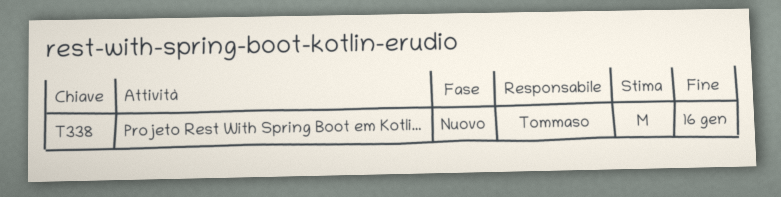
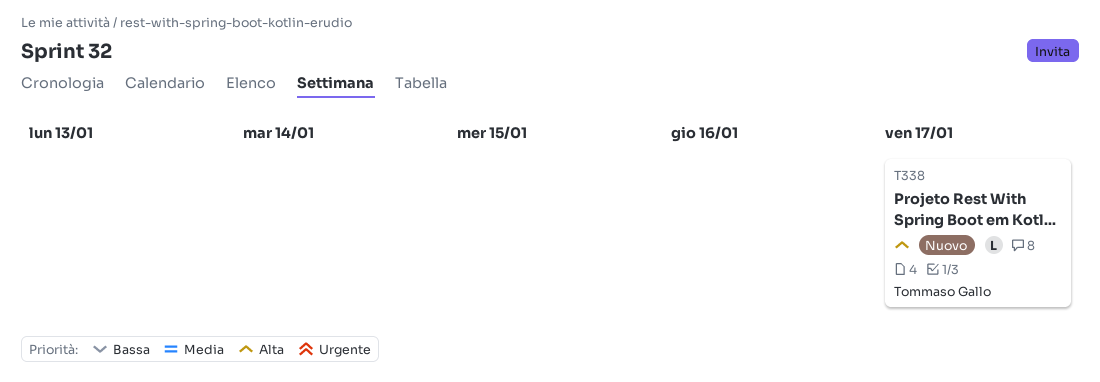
T338, estimate: M -> L
T338, due: Jan 16 -> Jan 17

